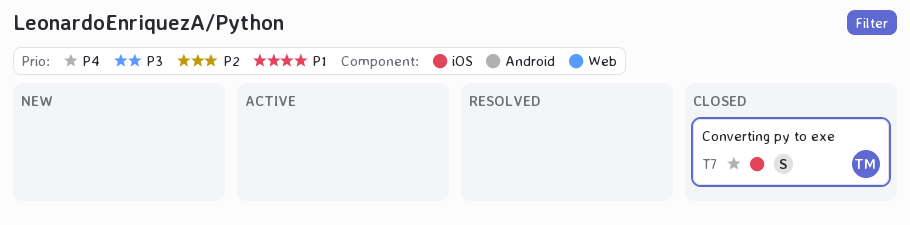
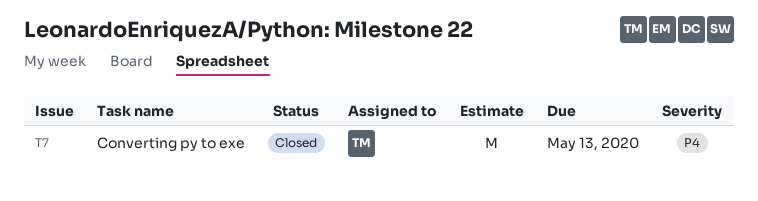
T7, estimate: S -> M

